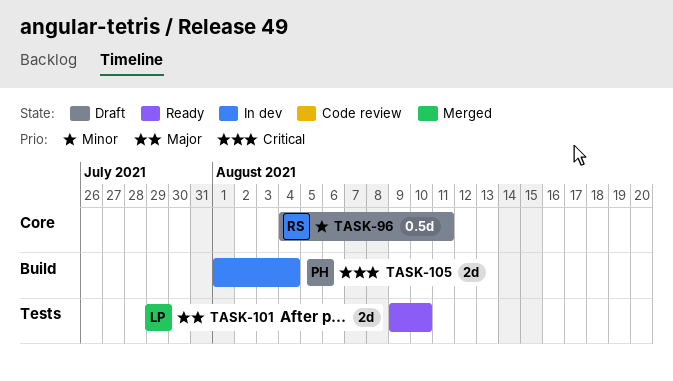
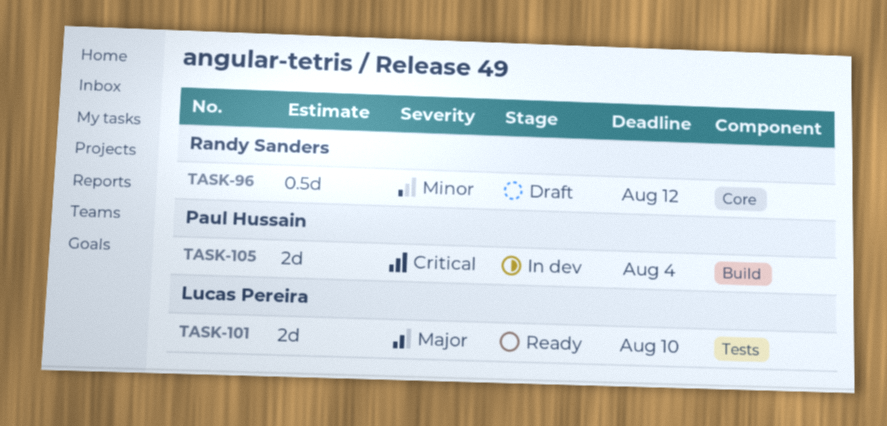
TASK-96, due: Aug 11 -> Aug 12

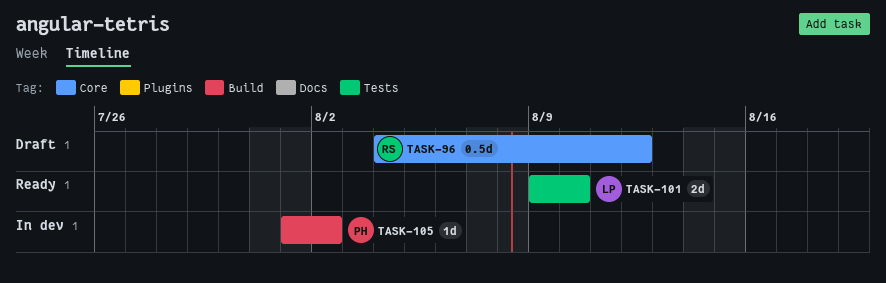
TASK-105, estimate: 2d -> 1d
TASK-105, due: Aug 4 -> Aug 2

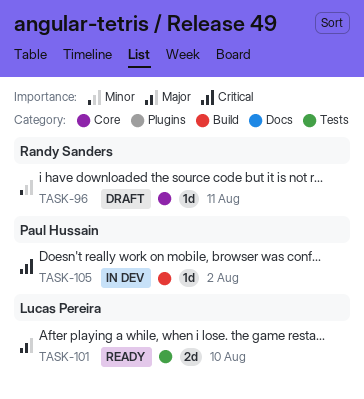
TASK-96, estimate: 0.5d -> 1d
TASK-96, due: Aug 12 -> Aug 11

